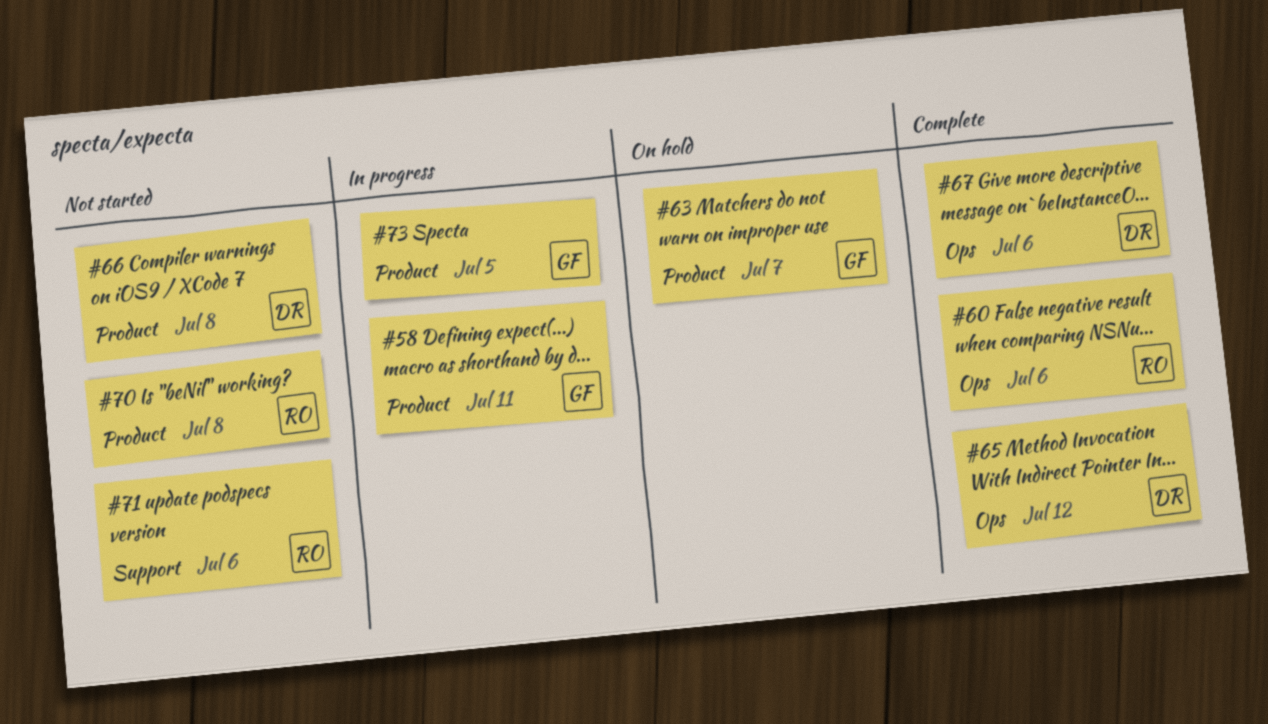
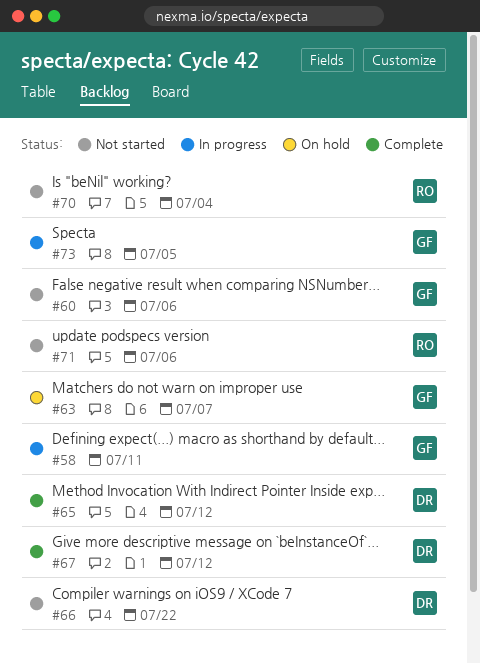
#60, status: Complete -> Not started
#60, owner: RO -> GF
#66, due: Jul 8 -> Jul 22
#67, due: Jul 6 -> Jul 12
#70, due: Jul 8 -> Jul 4

